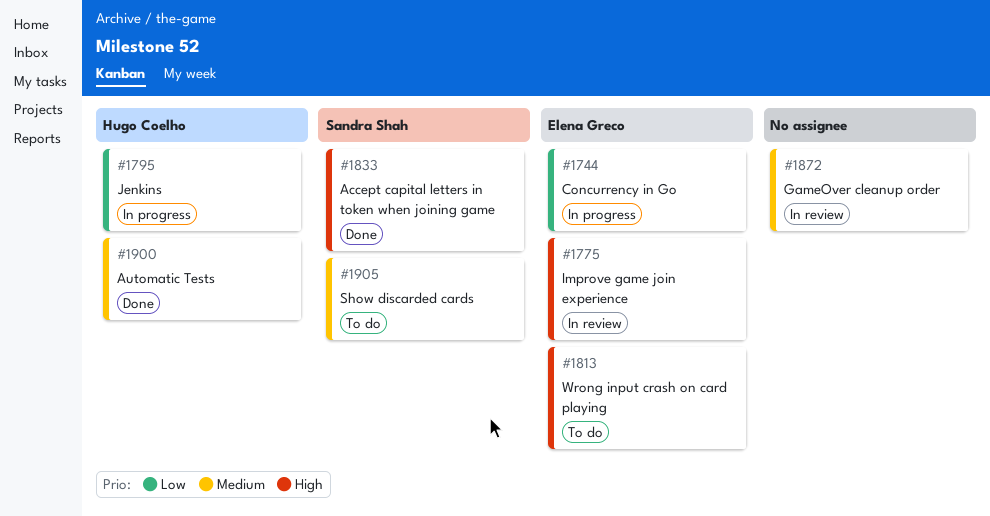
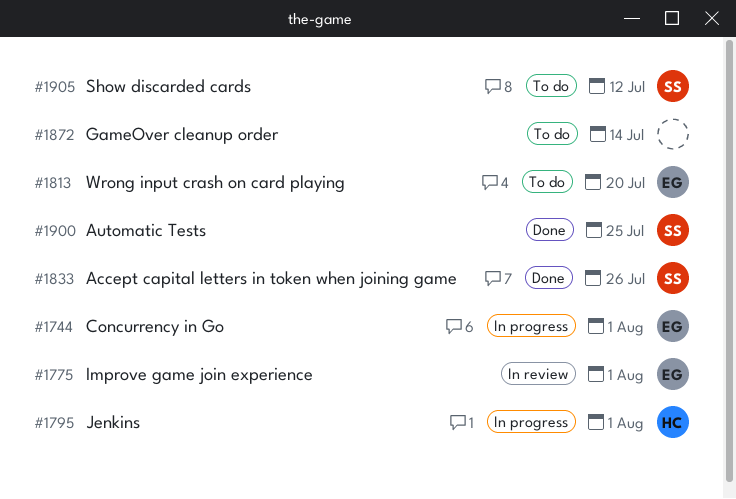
#1872, status: In review -> To do
#1900, owner: Hugo Coelho -> Sandra Shah

